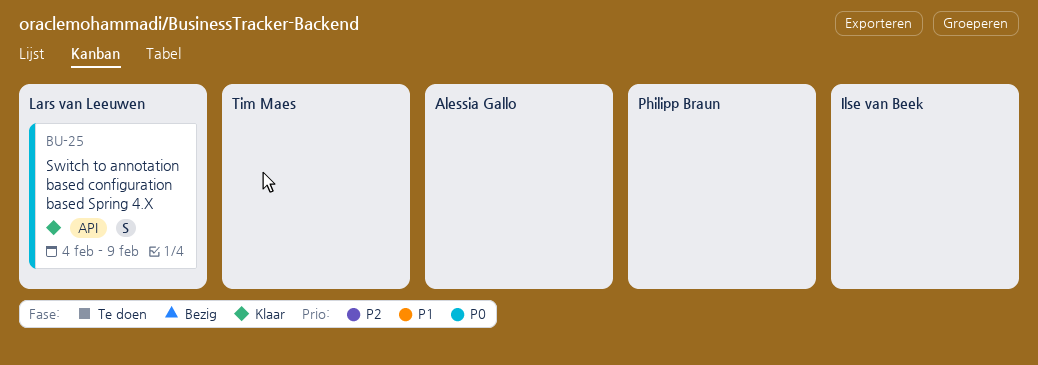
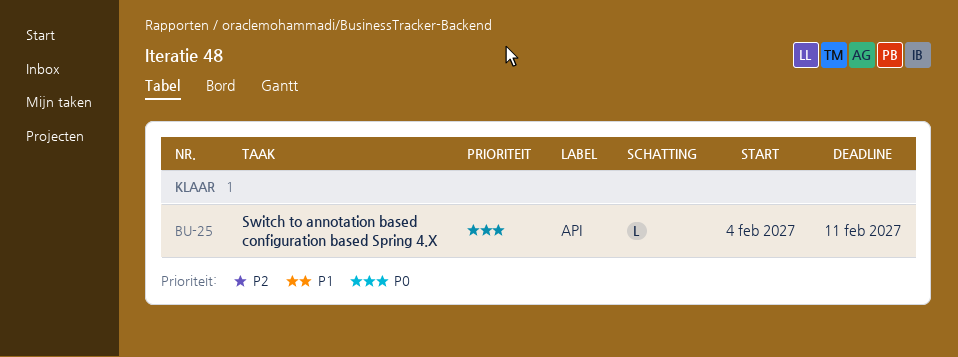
BU-25, estimate: S -> L
BU-25, due: Feb 9 -> Feb 11

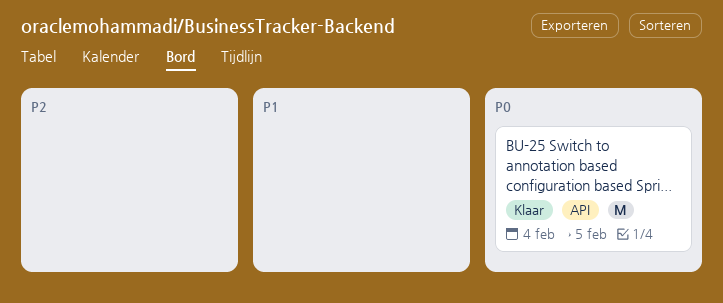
BU-25, estimate: L -> M
BU-25, due: Feb 11 -> Feb 5

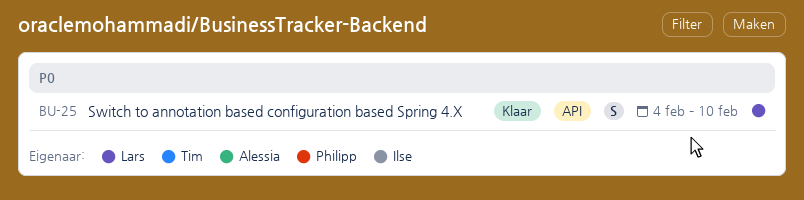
BU-25, estimate: M -> S
BU-25, due: Feb 5 -> Feb 10

